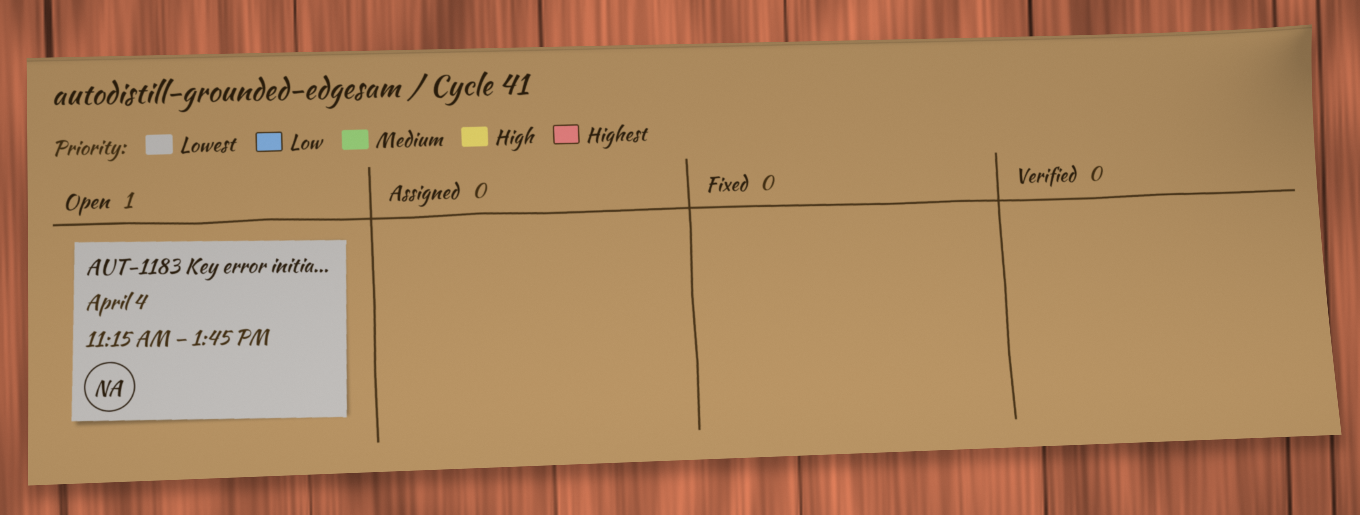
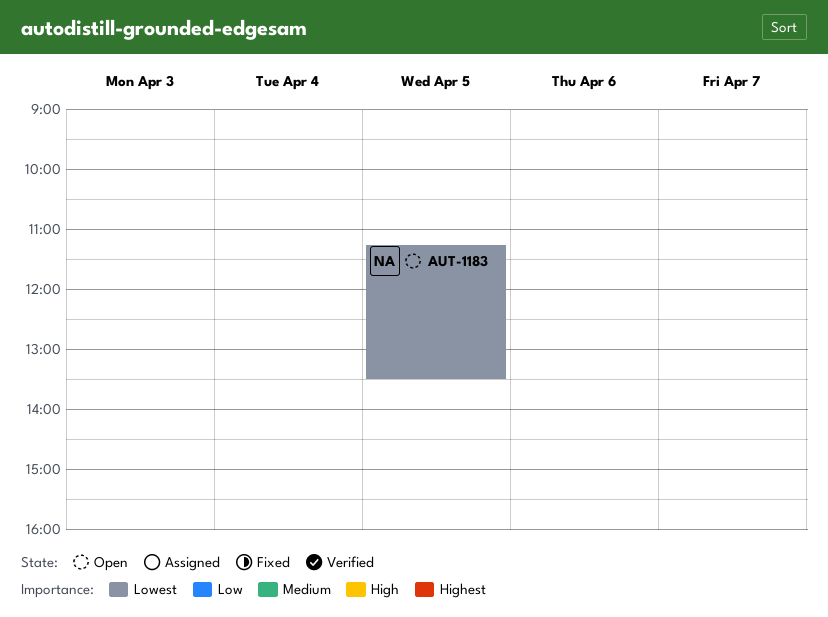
AUT-1183, day: Apr 4 -> Apr 5
AUT-1183, ends: 13:45 -> 13:30

